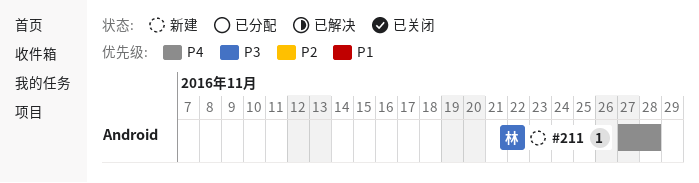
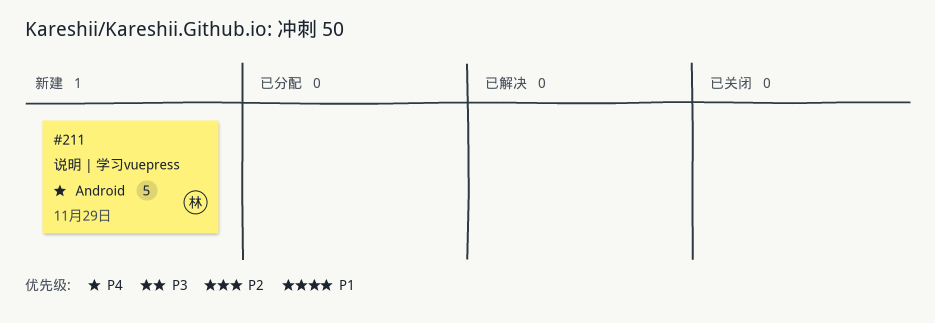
#211, estimate: 1 -> 5
#211, due: Nov 28 -> Nov 29

